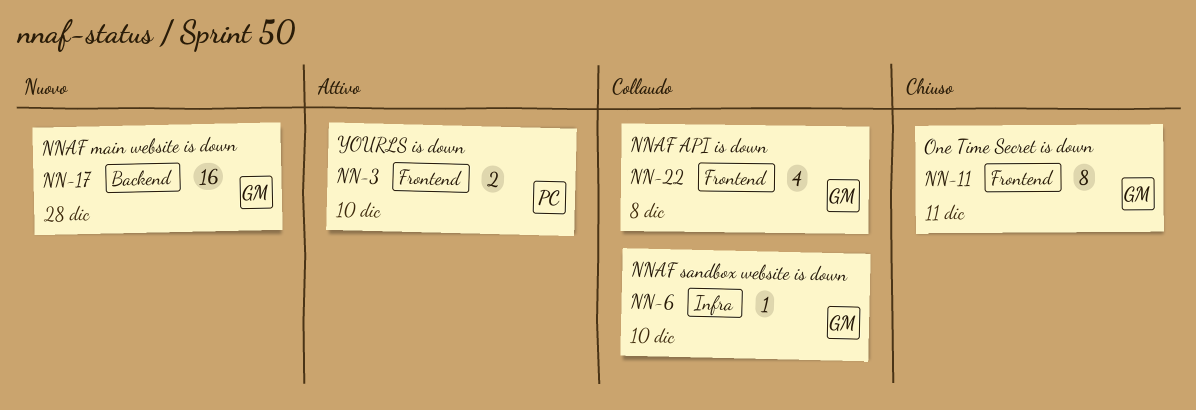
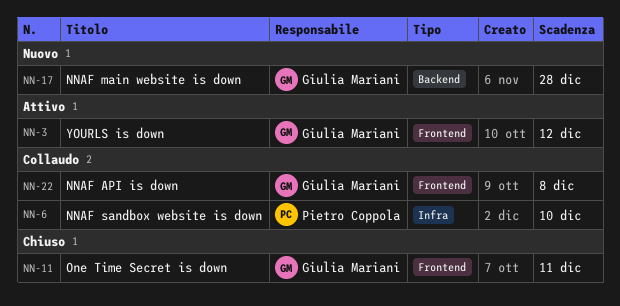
NN-3, owner: Pietro Coppola -> Giulia Mariani
NN-3, due: Dec 10 -> Dec 12
NN-6, owner: Giulia Mariani -> Pietro Coppola

